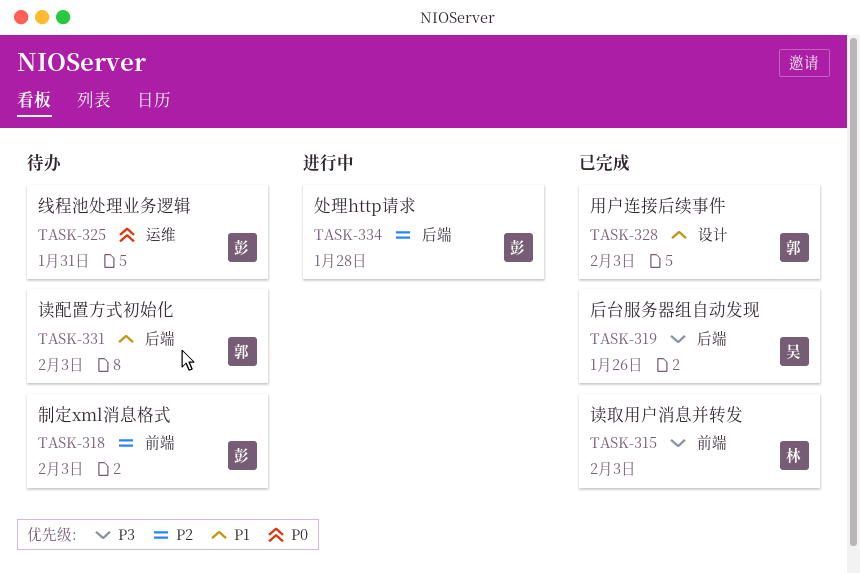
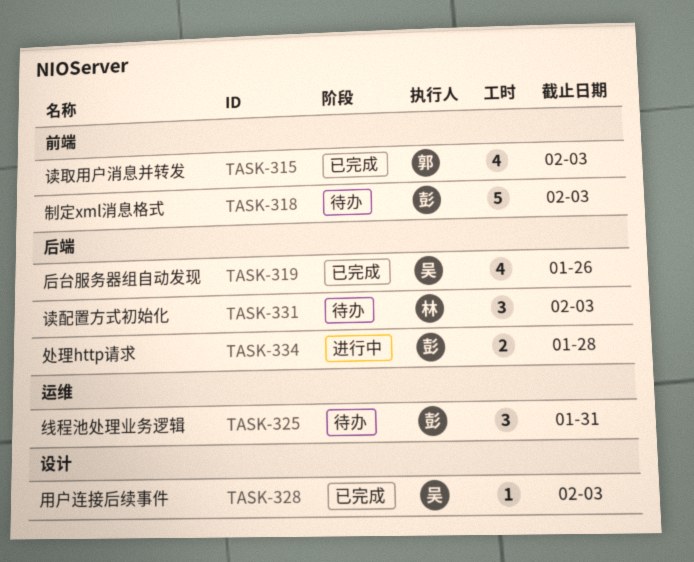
TASK-315, owner: 林 -> 郭
TASK-328, owner: 郭 -> 吴
TASK-331, owner: 郭 -> 林

